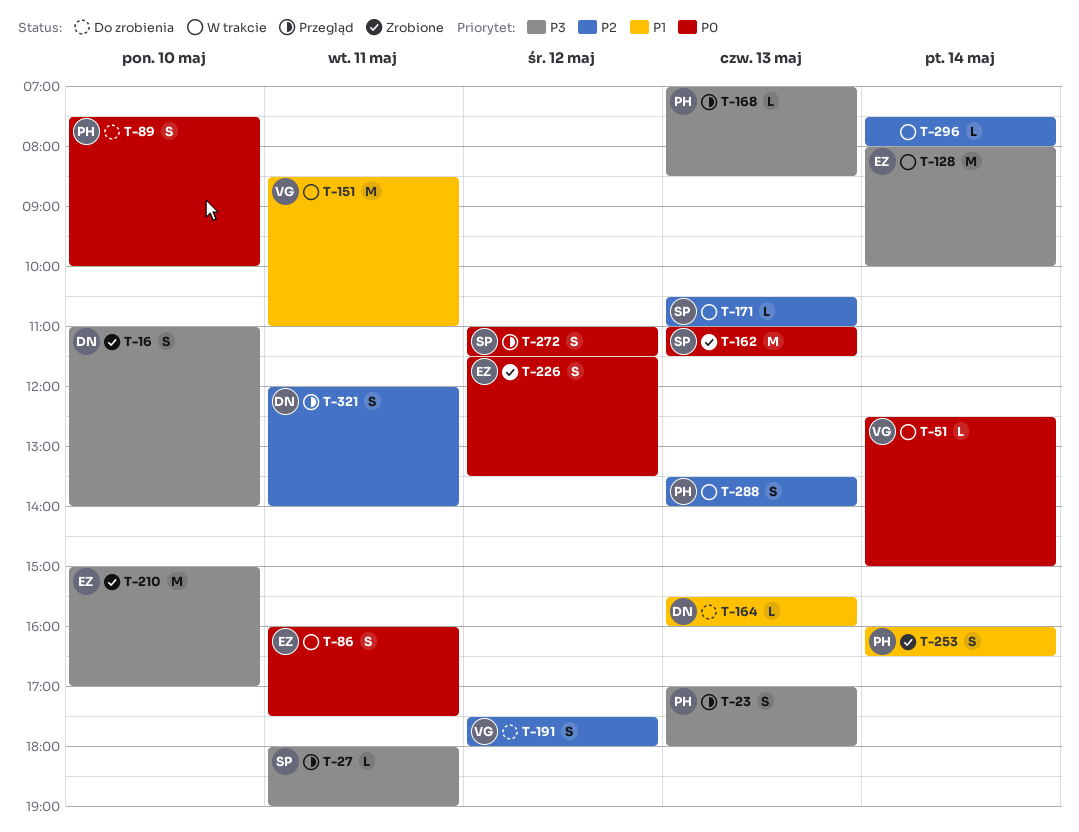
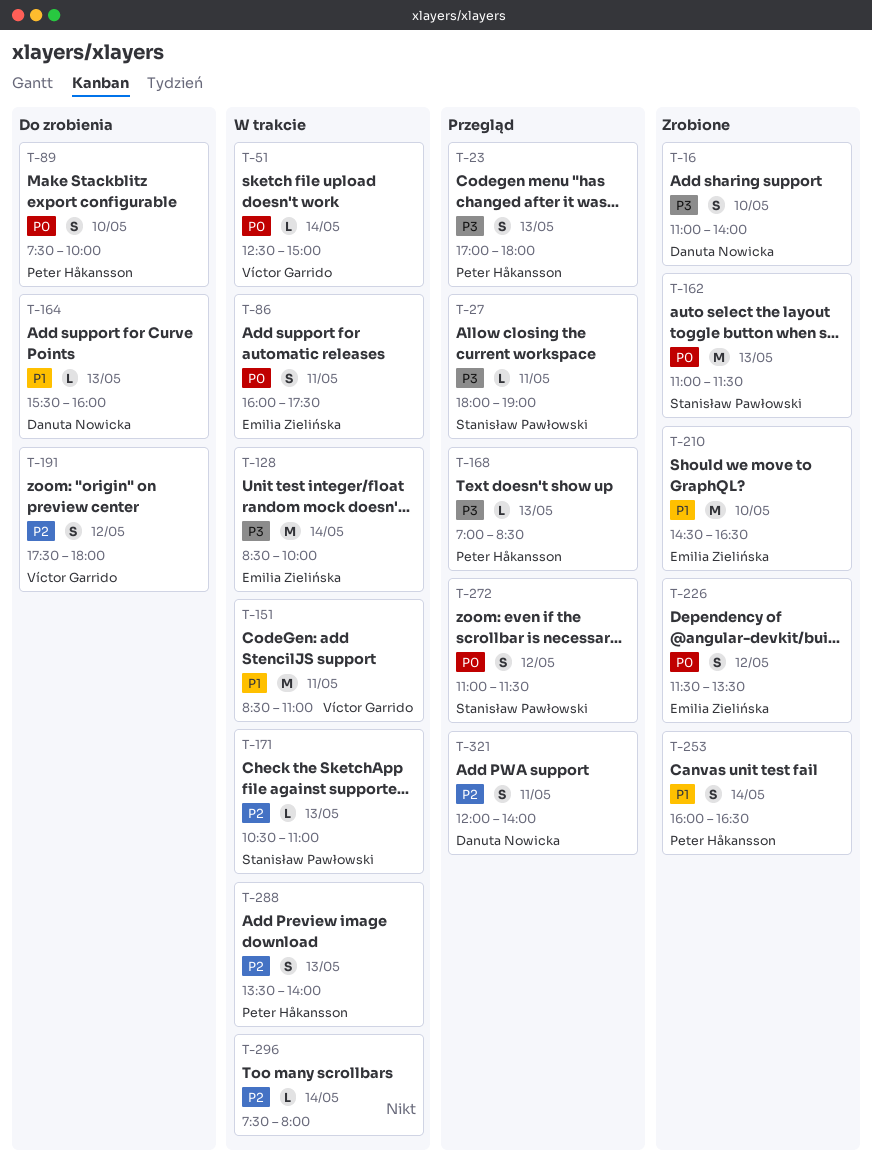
T-128, begins: 08:00 -> 08:30
T-210, priority: P3 -> P1
T-210, begins: 15:00 -> 14:30
T-210, ends: 17:00 -> 16:30

